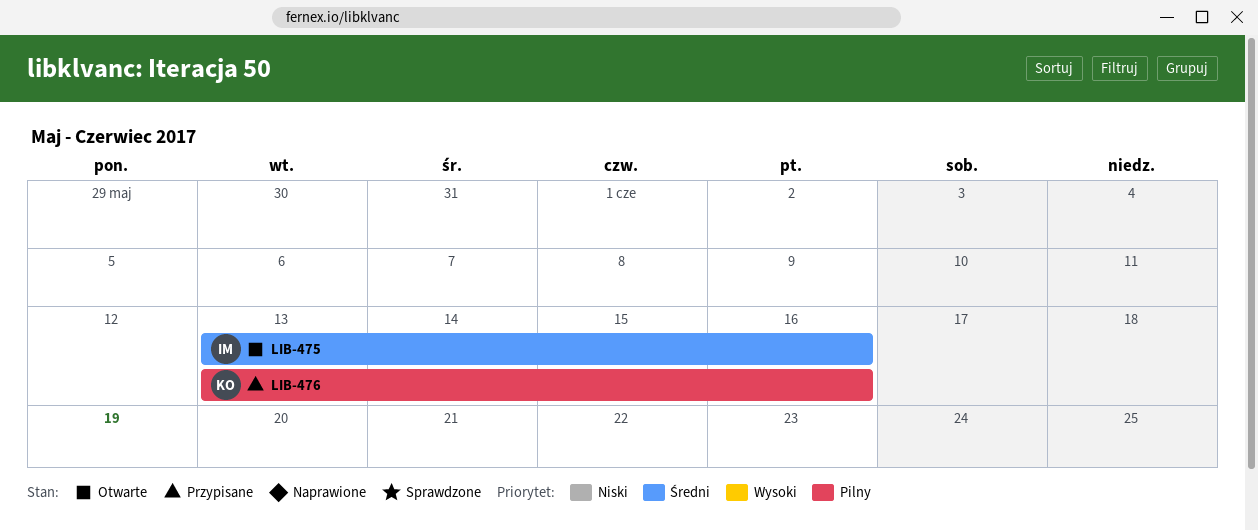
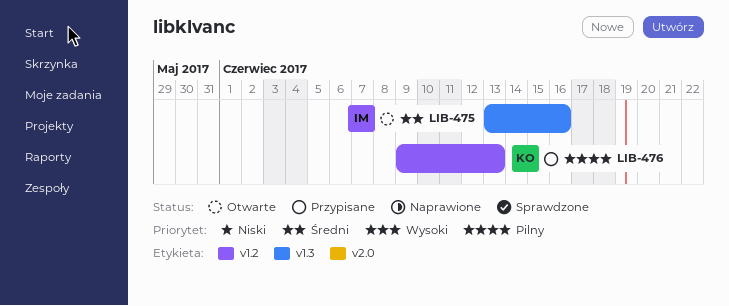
LIB-476, start: Jun 13 -> Jun 9
LIB-476, due: Jun 16 -> Jun 13

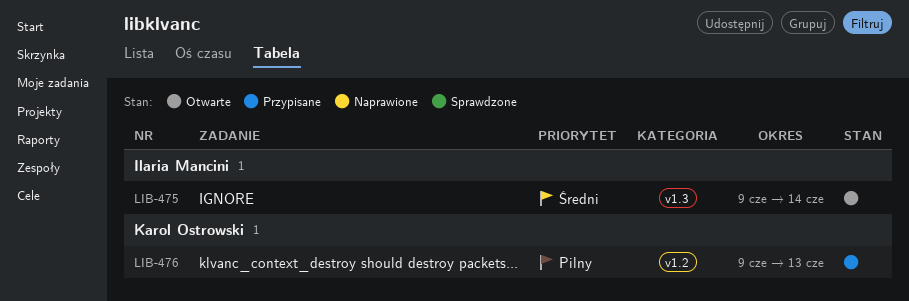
LIB-475, start: Jun 13 -> Jun 9
LIB-475, due: Jun 16 -> Jun 14

